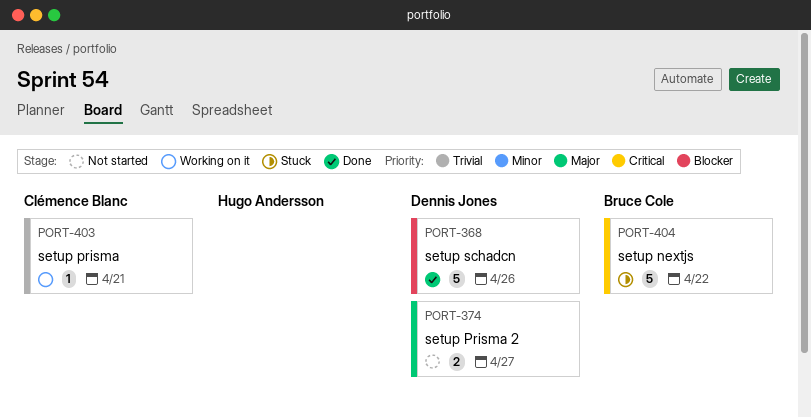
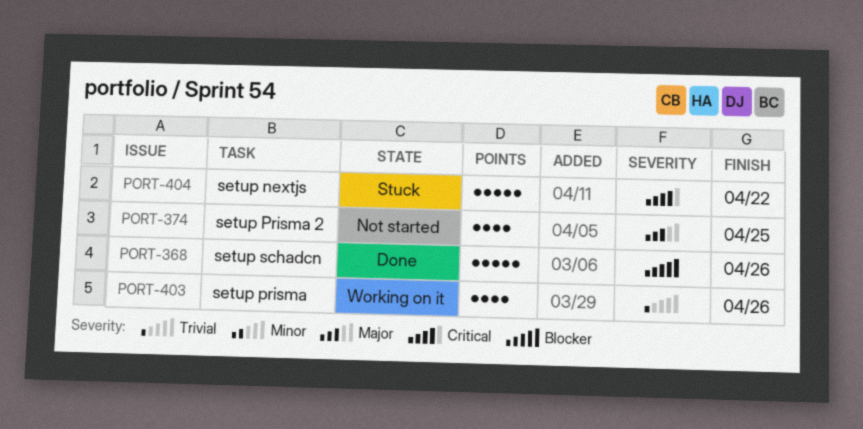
PORT-374, estimate: 2 -> 4
PORT-374, due: Apr 27 -> Apr 25
PORT-403, estimate: 1 -> 4
PORT-403, due: Apr 21 -> Apr 26

